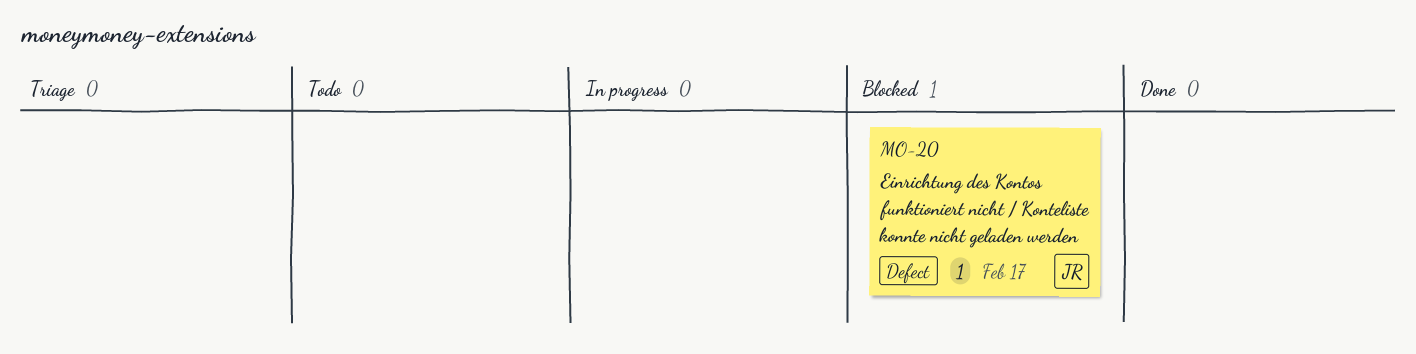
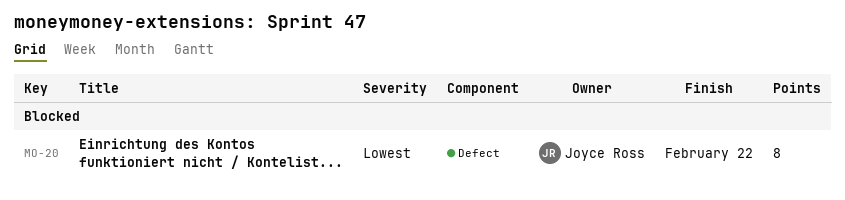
MO-20, estimate: 1 -> 8
MO-20, due: Feb 17 -> Feb 22

